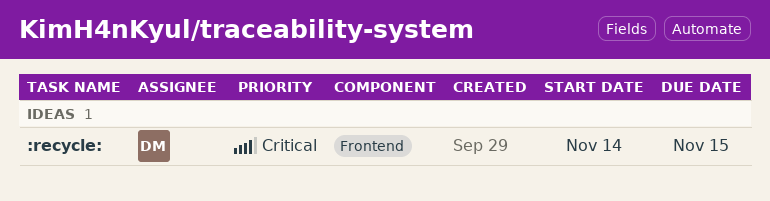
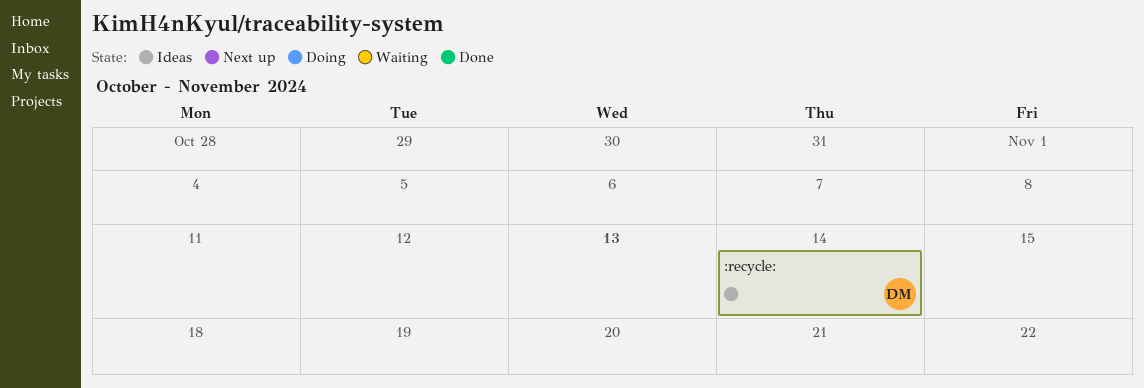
:recycle:, due: Nov 15 -> Nov 14

